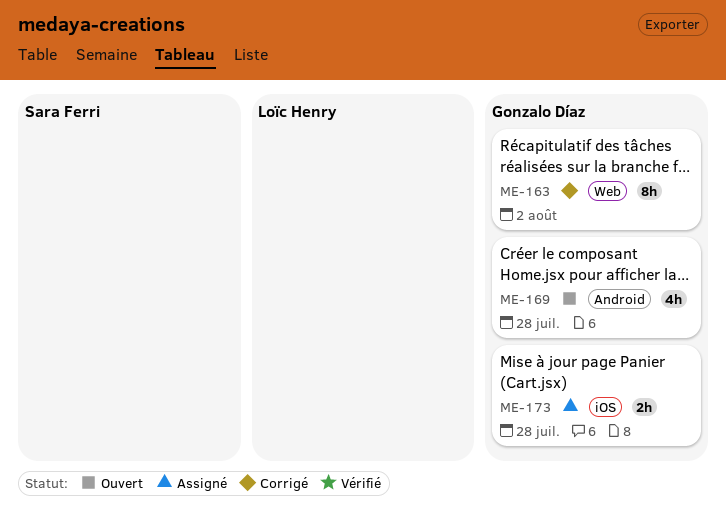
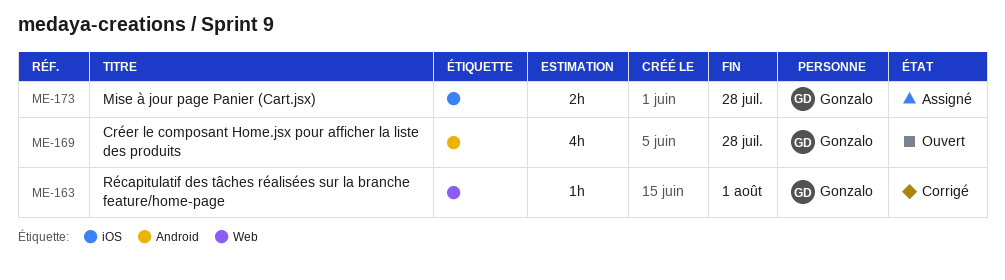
ME-163, estimate: 8h -> 1h
ME-163, due: Aug 2 -> Aug 1

